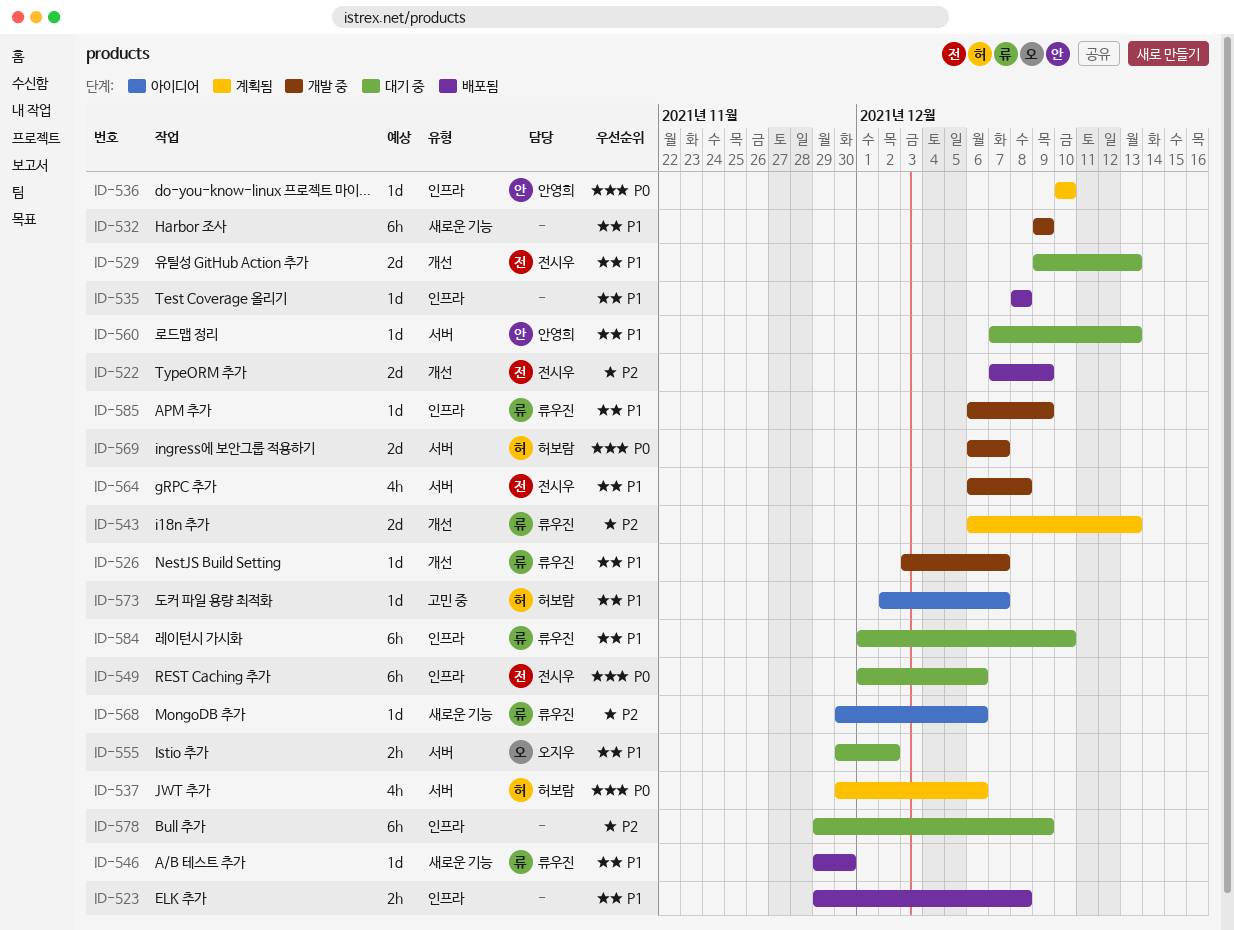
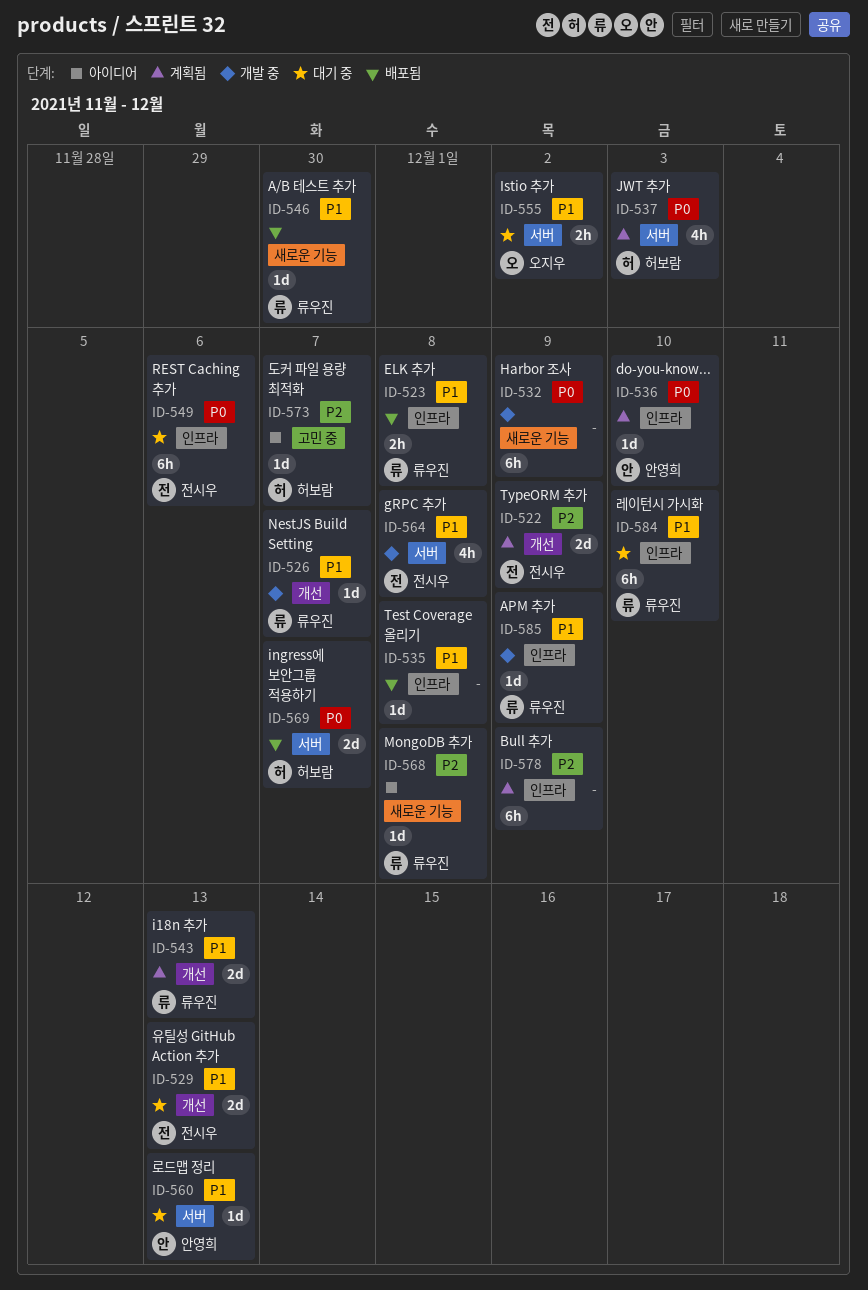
ID-522, status: 배포됨 -> 계획됨
ID-523, owner: none -> 류우진
ID-532, priority: P1 -> P0
ID-537, due: Dec 6 -> Dec 3
ID-543, priority: P2 -> P1
ID-568, due: Dec 6 -> Dec 8
ID-569, status: 개발 중 -> 배포됨
ID-573, priority: P1 -> P2
ID-578, status: 대기 중 -> 계획됨

